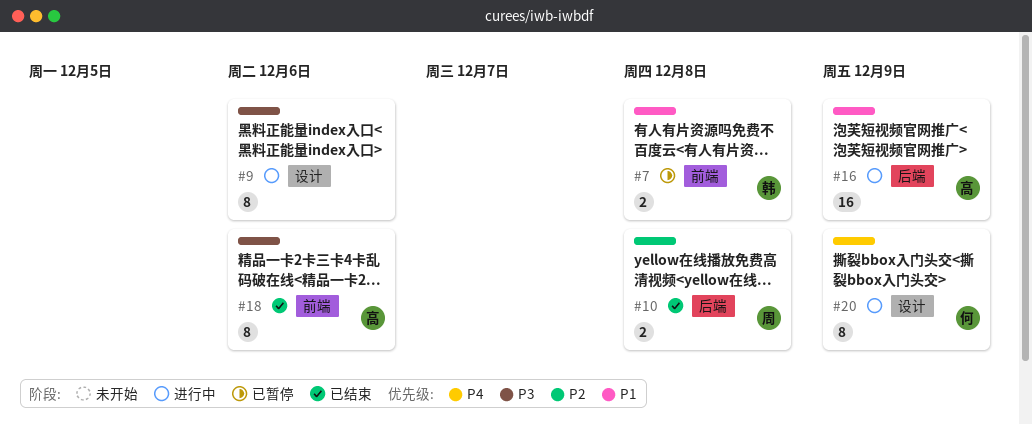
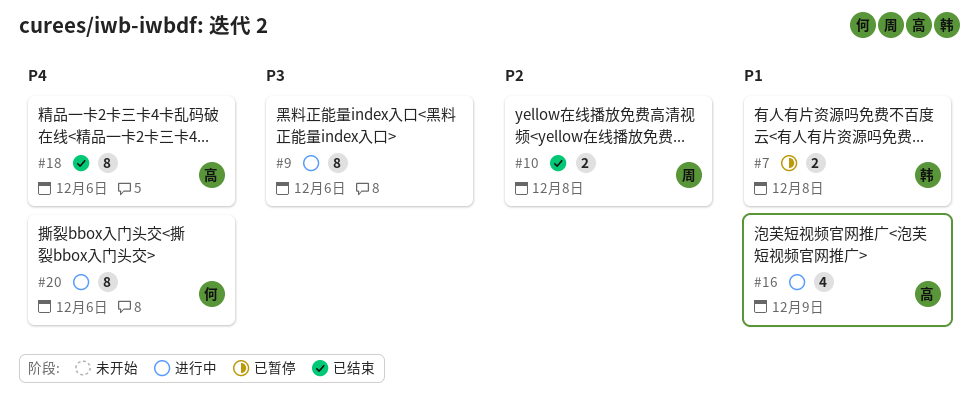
#16, estimate: 16 -> 4
#18, priority: P3 -> P4
#20, due: Dec 9 -> Dec 6

